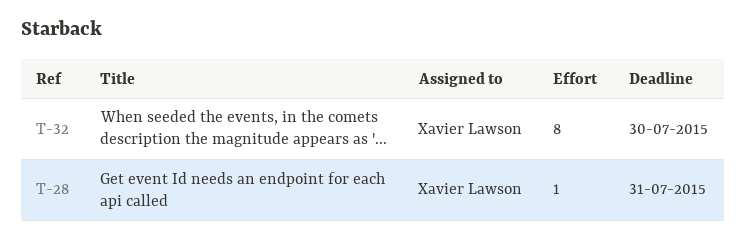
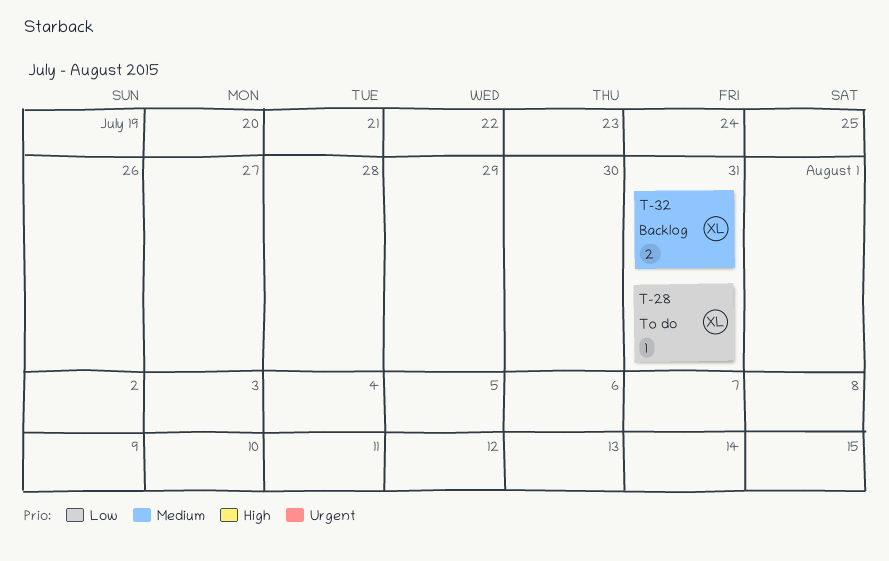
T-32, estimate: 8 -> 2
T-32, due: Jul 30 -> Jul 31

